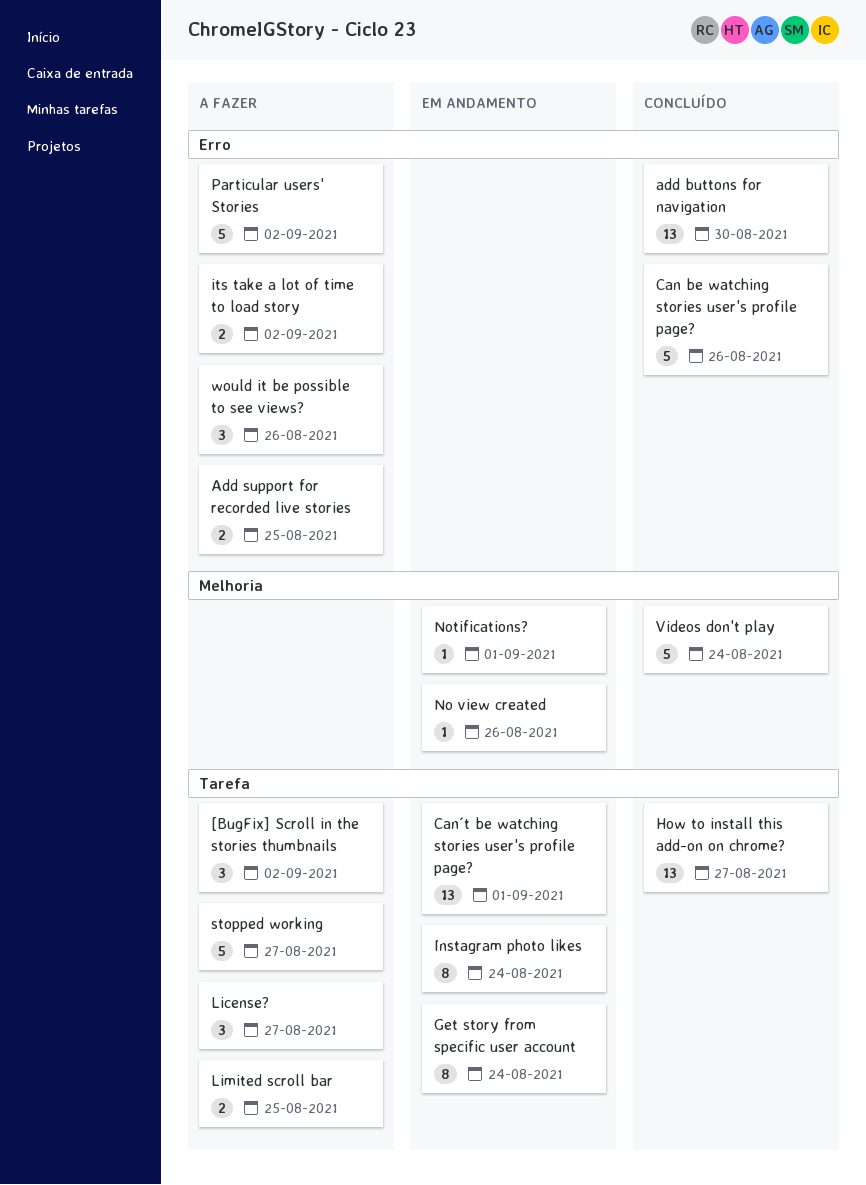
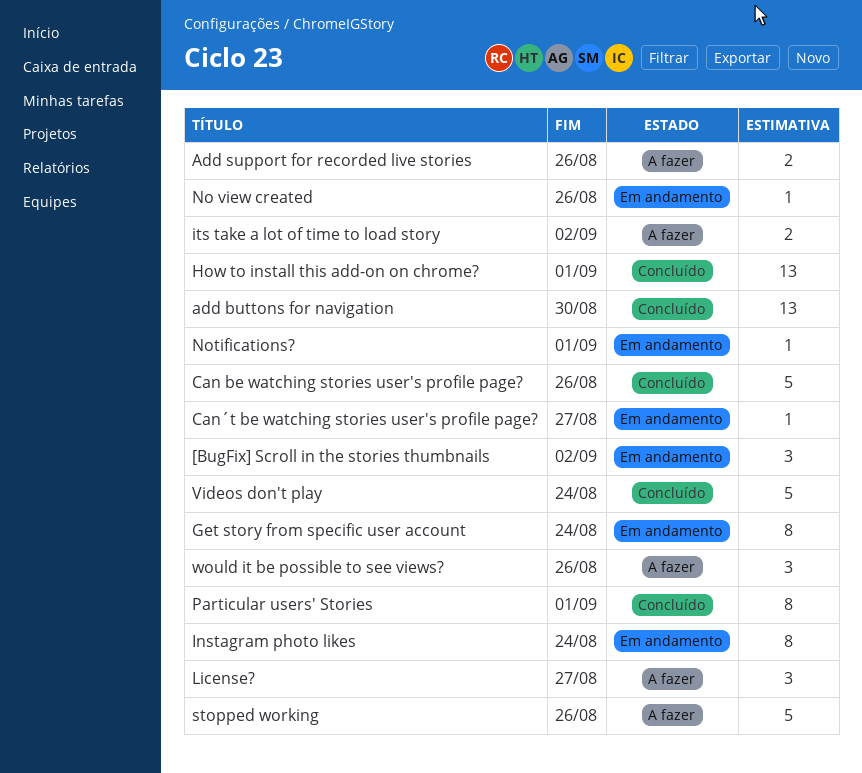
[BugFix] Scroll in the stories thumbnails, status: A fazer -> Em andamento
Add support for recorded live stories, due: Aug 25 -> Aug 26
Can´t be watching stories user's profile page?, estimate: 13 -> 1
Can´t be watching stories user's profile page?, due: Sep 1 -> Aug 27
How to install this add-on on chrome?, due: Aug 27 -> Sep 1
Limited scroll bar: present -> none
Particular users' Stories, status: A fazer -> Concluído
Particular users' Stories, estimate: 5 -> 8
Particular users' Stories, due: Sep 2 -> Sep 1
stopped working, due: Aug 27 -> Aug 26

